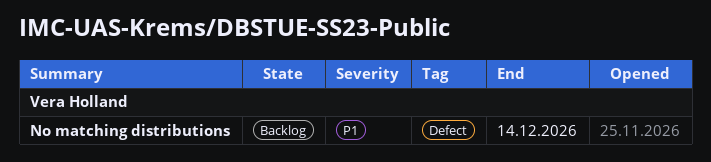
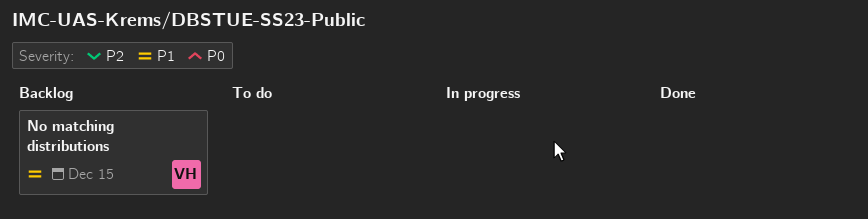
No matching distributions, due: Dec 14 -> Dec 15

